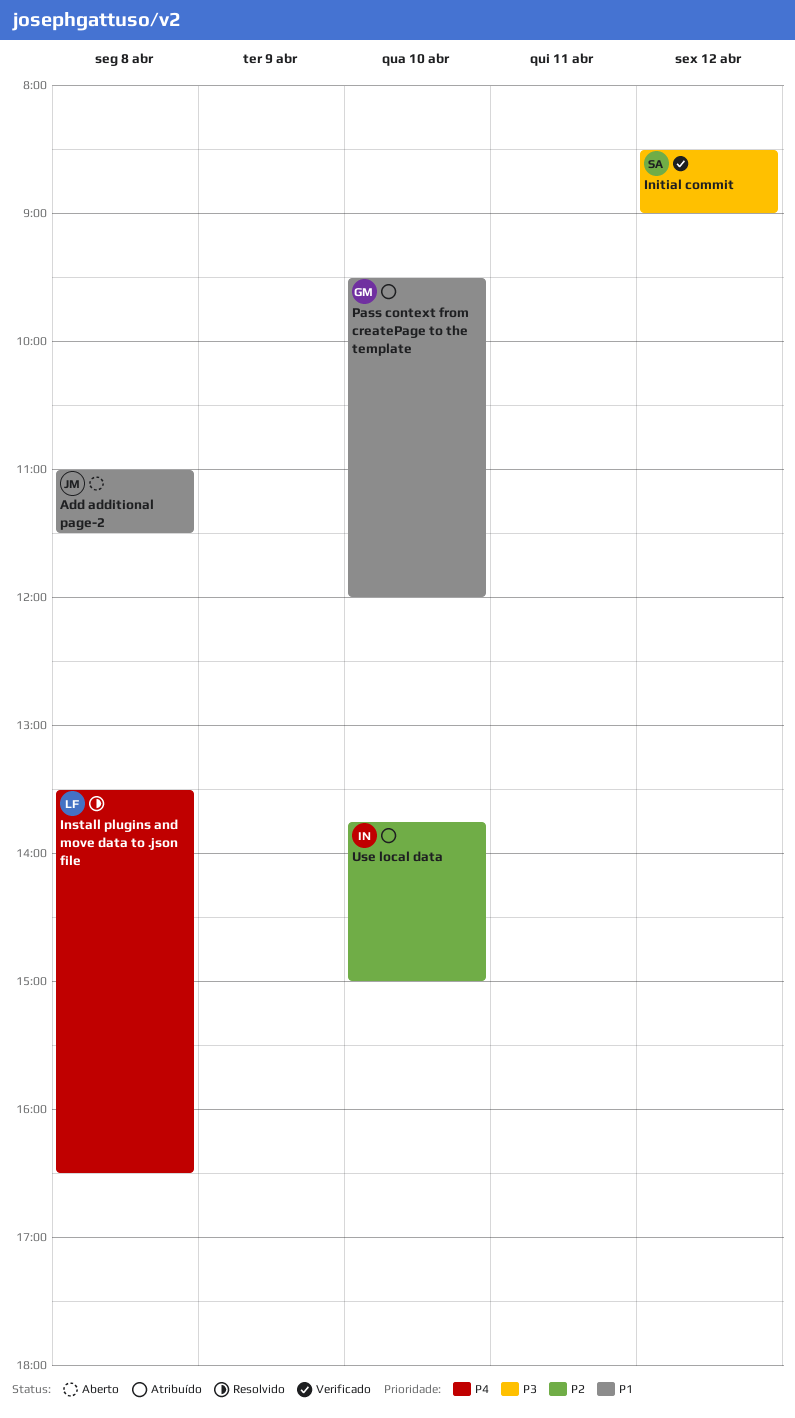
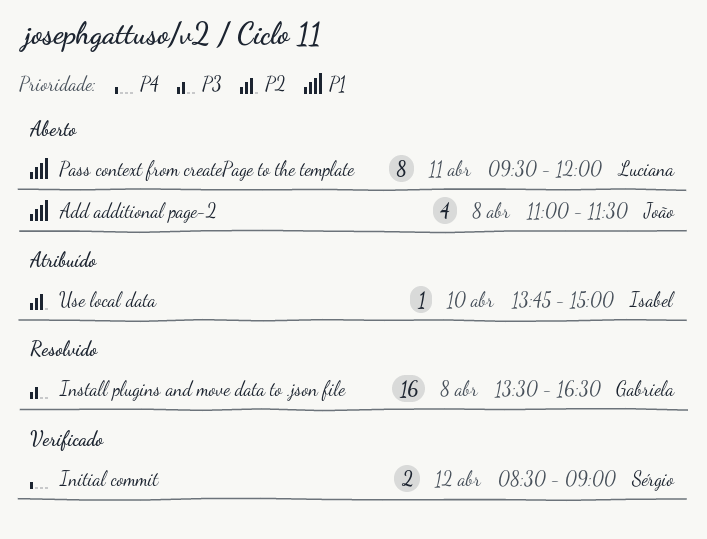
Initial commit, priority: P3 -> P4
Install plugins and move data to .json file, owner: Luciana -> Gabriela
Install plugins and move data to .json file, priority: P4 -> P3
Pass context from createPage to the template, status: Atribuído -> Aberto
Pass context from createPage to the template, owner: Gabriela -> Luciana
Pass context from createPage to the template, day: Apr 10 -> Apr 11

